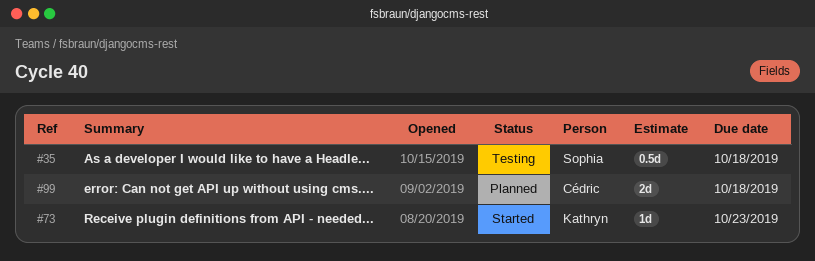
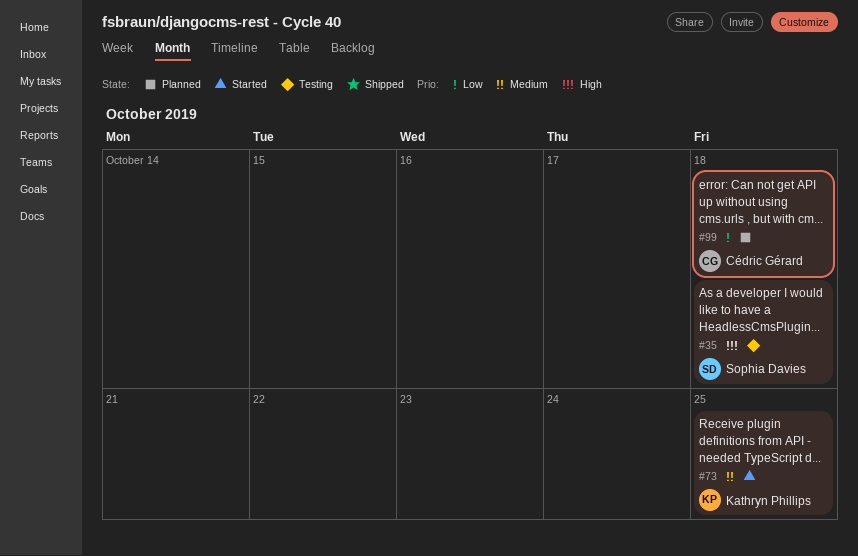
#73, due: Oct 23 -> Oct 25

